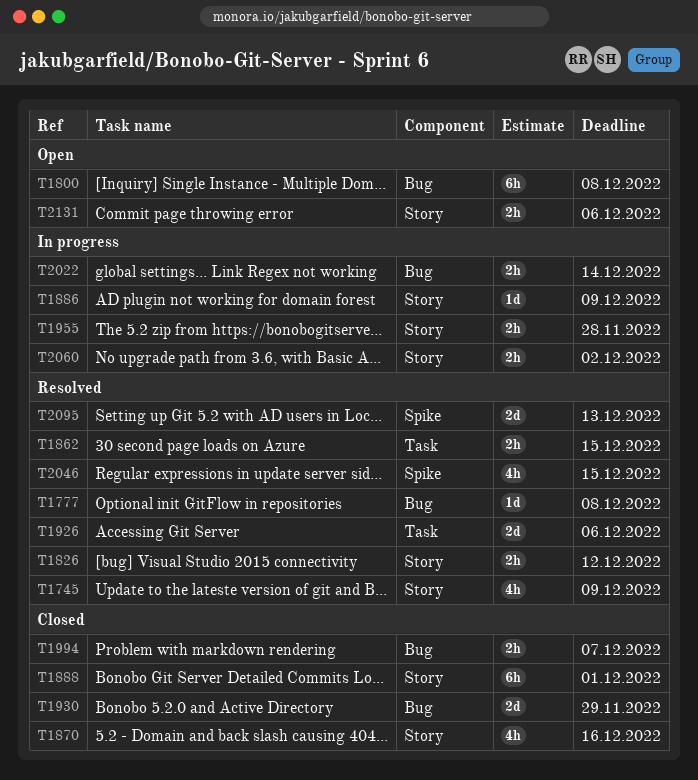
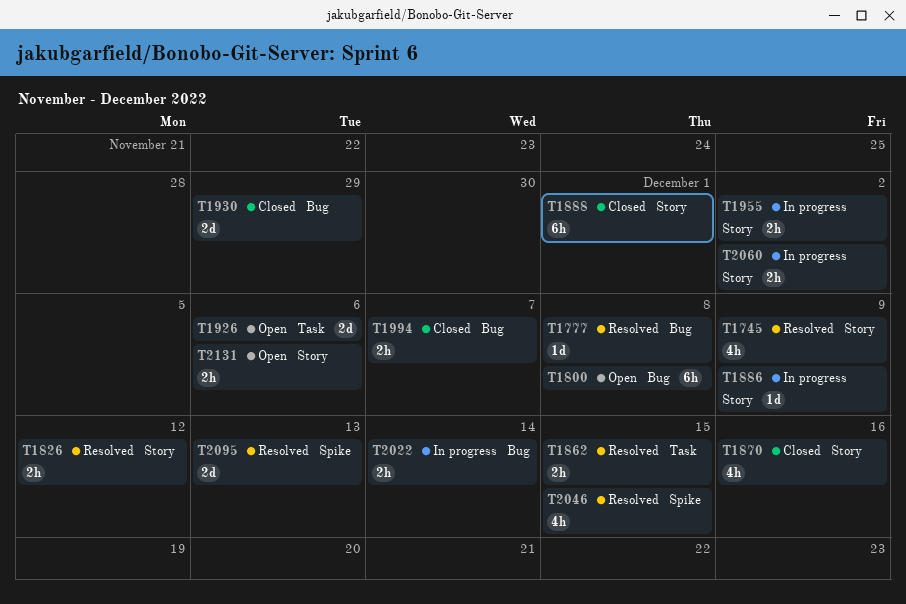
T1926, status: Resolved -> Open
T1955, due: Nov 28 -> Dec 2

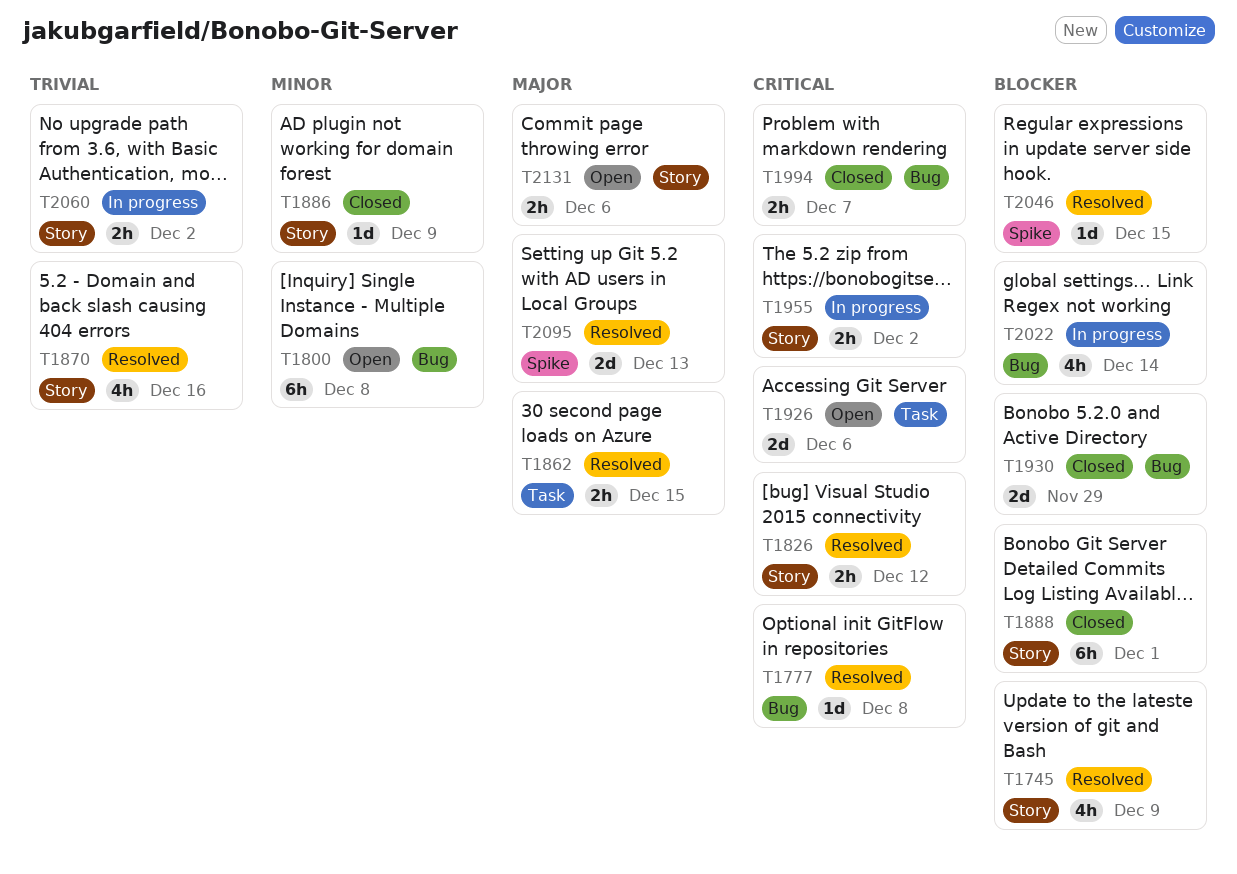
T1870, status: Closed -> Resolved
T1886, status: In progress -> Closed
T2022, estimate: 2h -> 4h
T2046, estimate: 4h -> 1d

